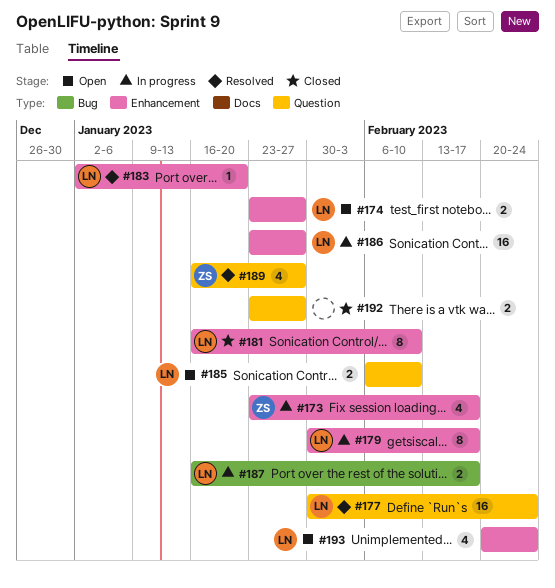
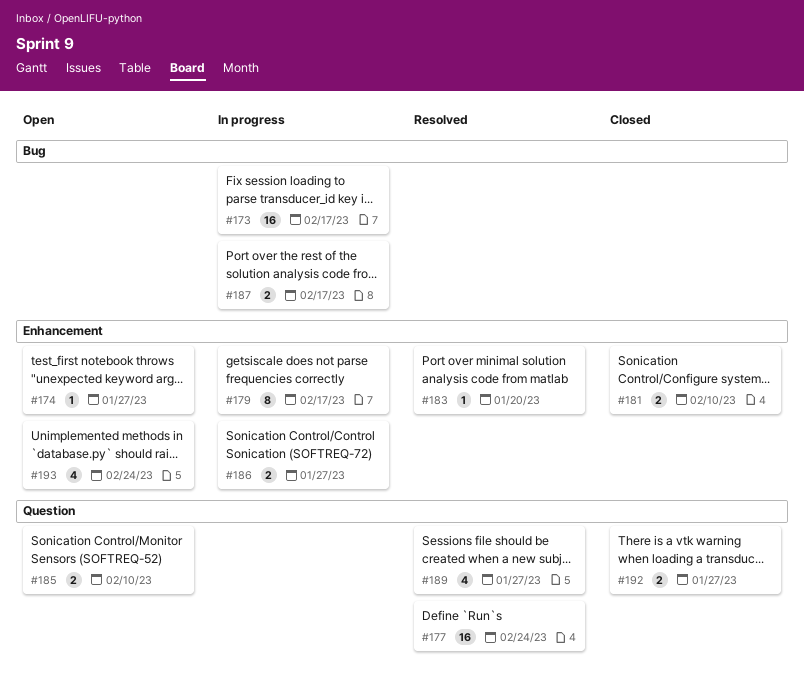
#173, label: Enhancement -> Bug
#173, estimate: 4 -> 16
#174, estimate: 2 -> 1
#181, estimate: 8 -> 2
#186, estimate: 16 -> 2

